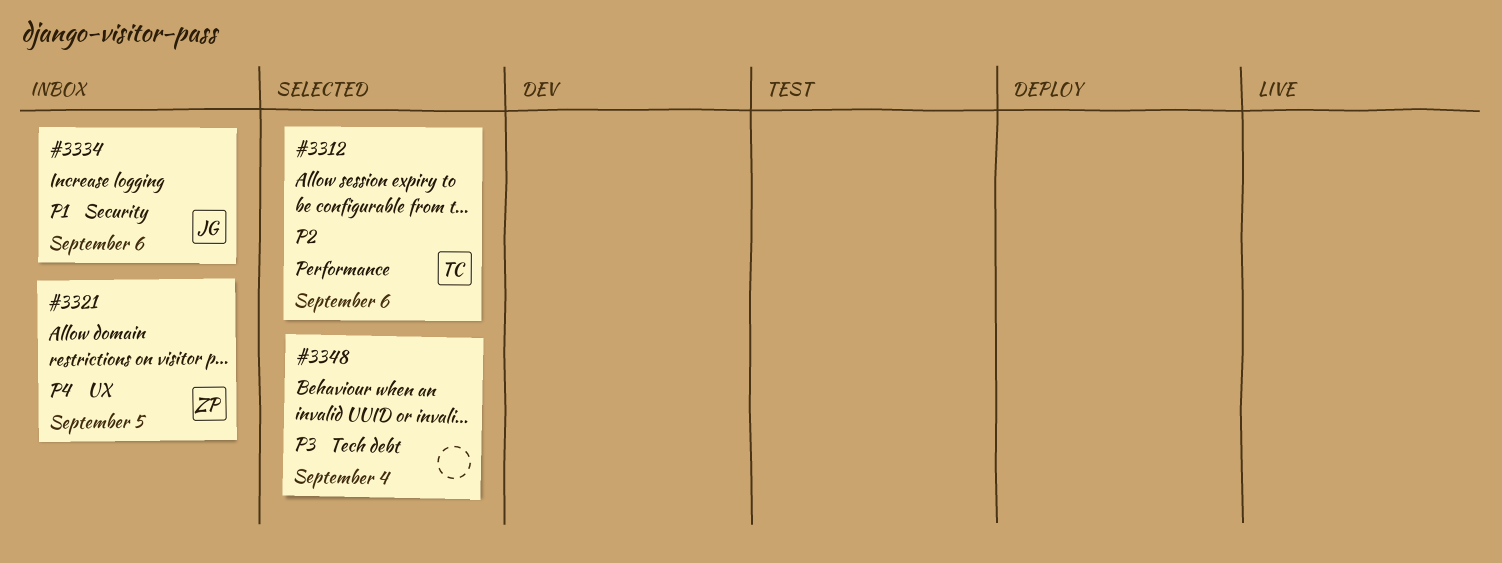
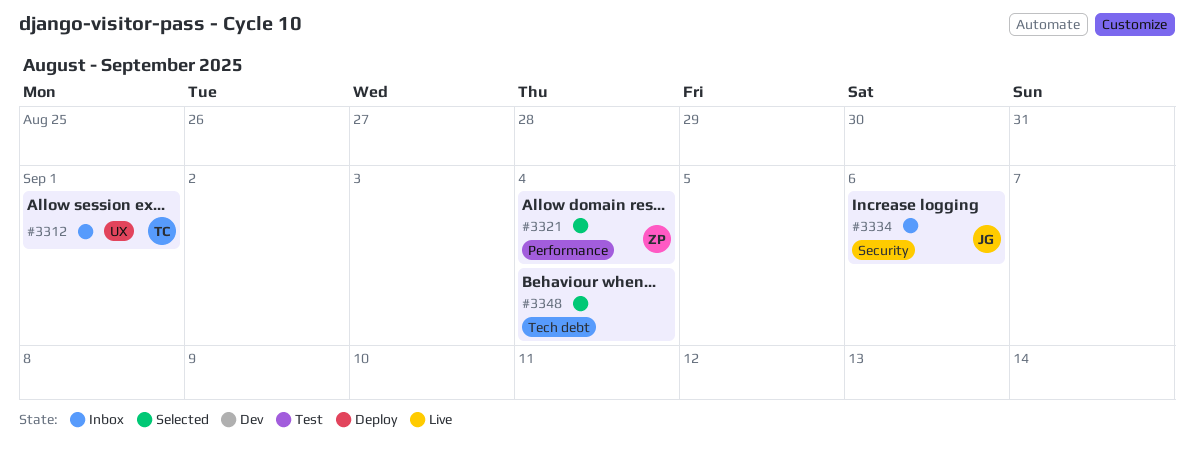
#3312, status: Selected -> Inbox
#3312, label: Performance -> UX
#3312, due: Sep 6 -> Sep 1
#3321, status: Inbox -> Selected
#3321, label: UX -> Performance
#3321, due: Sep 5 -> Sep 4

